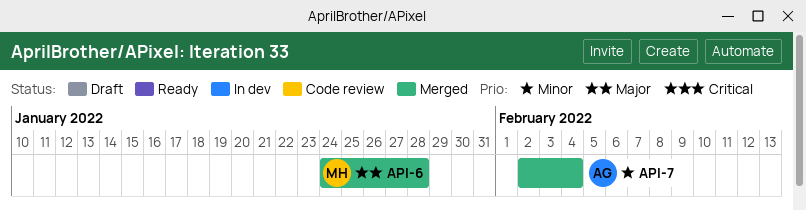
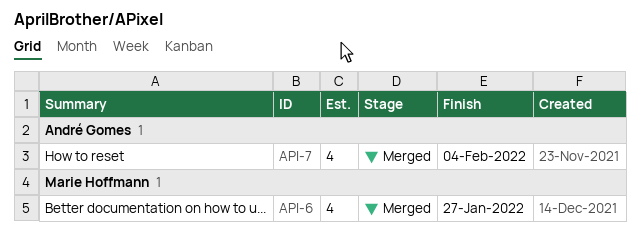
API-6, due: Jan 28 -> Jan 27

